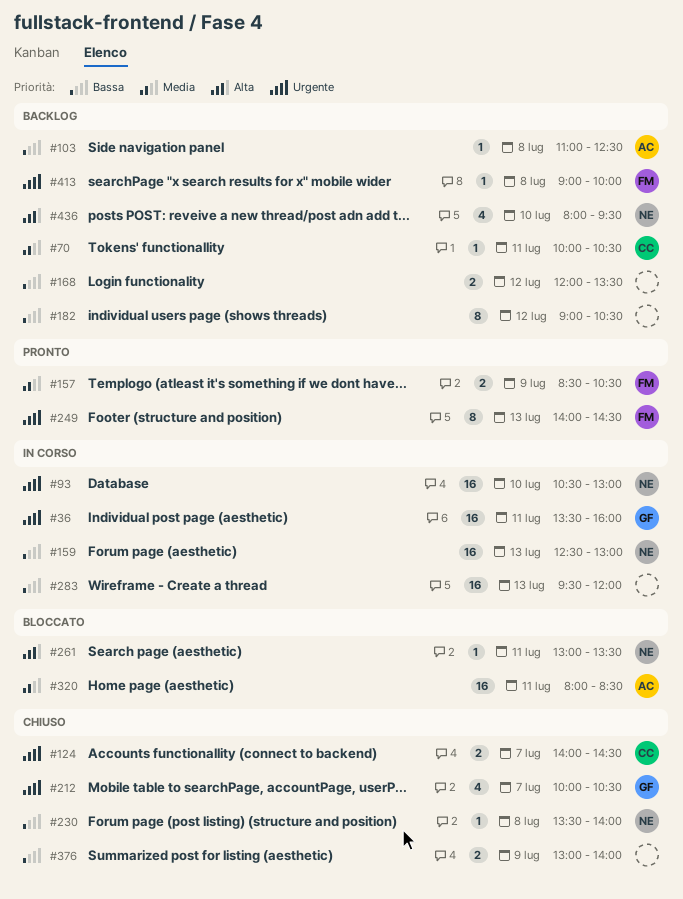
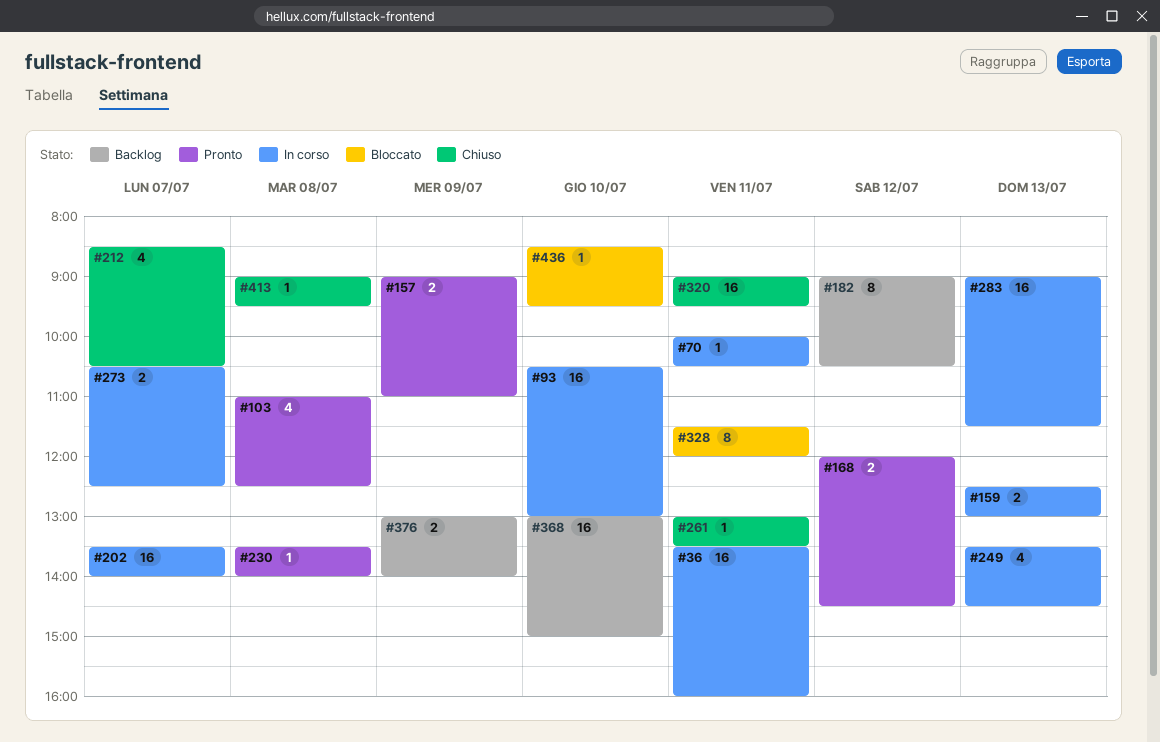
#70, status: Backlog -> In corso
#103, status: Backlog -> Pronto
#103, estimate: 1 -> 4
#124: present -> none
#157, begins: 08:30 -> 09:00
#157, ends: 10:30 -> 11:00
#159, estimate: 16 -> 2
#168, status: Backlog -> Pronto
#168, ends: 13:30 -> 14:30
#202: none -> present
#212, begins: 10:00 -> 08:30
#230, status: Chiuso -> Pronto
#249, status: Pronto -> In corso
#249, estimate: 8 -> 4
#249, begins: 14:00 -> 13:30
#261, status: Bloccato -> Chiuso
#273: none -> present
#283, begins: 09:30 -> 09:00
#283, ends: 12:00 -> 11:30
#320, status: Bloccato -> Chiuso
#320, begins: 08:00 -> 09:00
#320, ends: 08:30 -> 09:30
#328: none -> present
#368: none -> present
#376, status: Chiuso -> Backlog
#413, status: Backlog -> Chiuso
#413, ends: 10:00 -> 09:30
#436, status: Backlog -> Bloccato
#436, estimate: 4 -> 1
#436, begins: 08:00 -> 08:30

